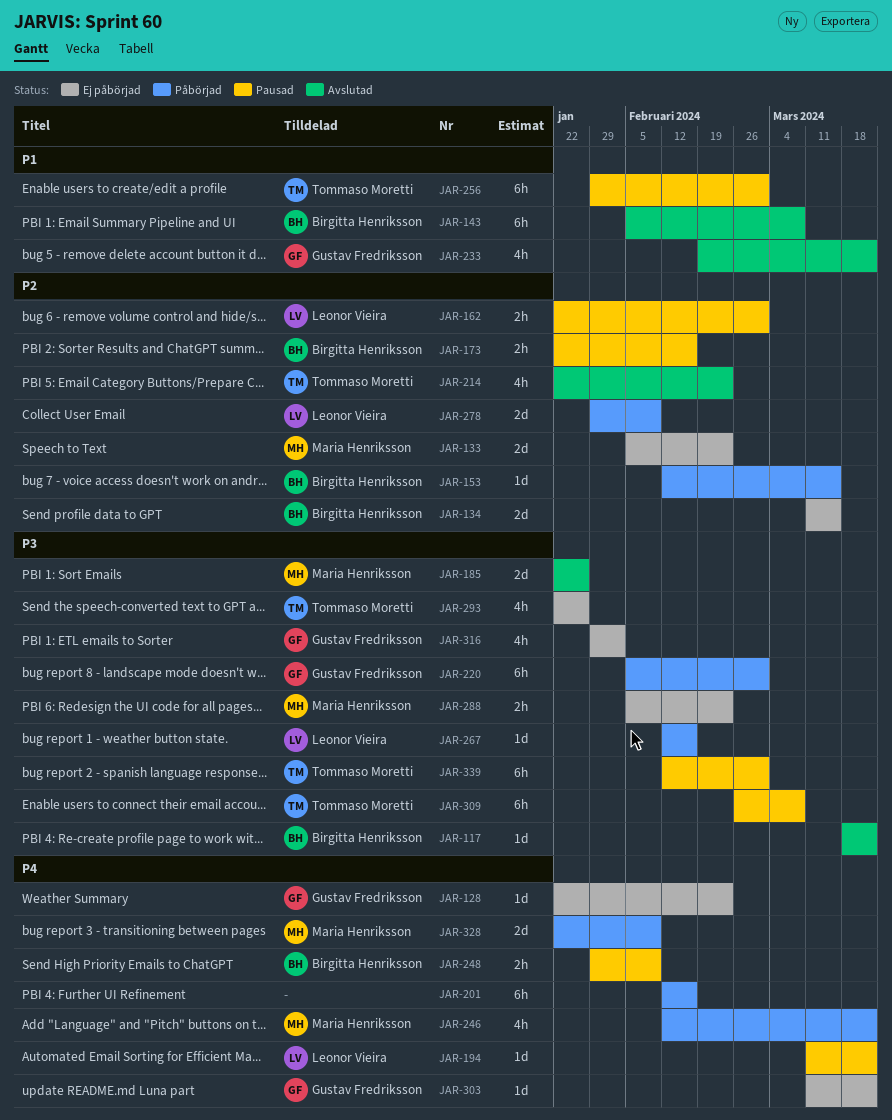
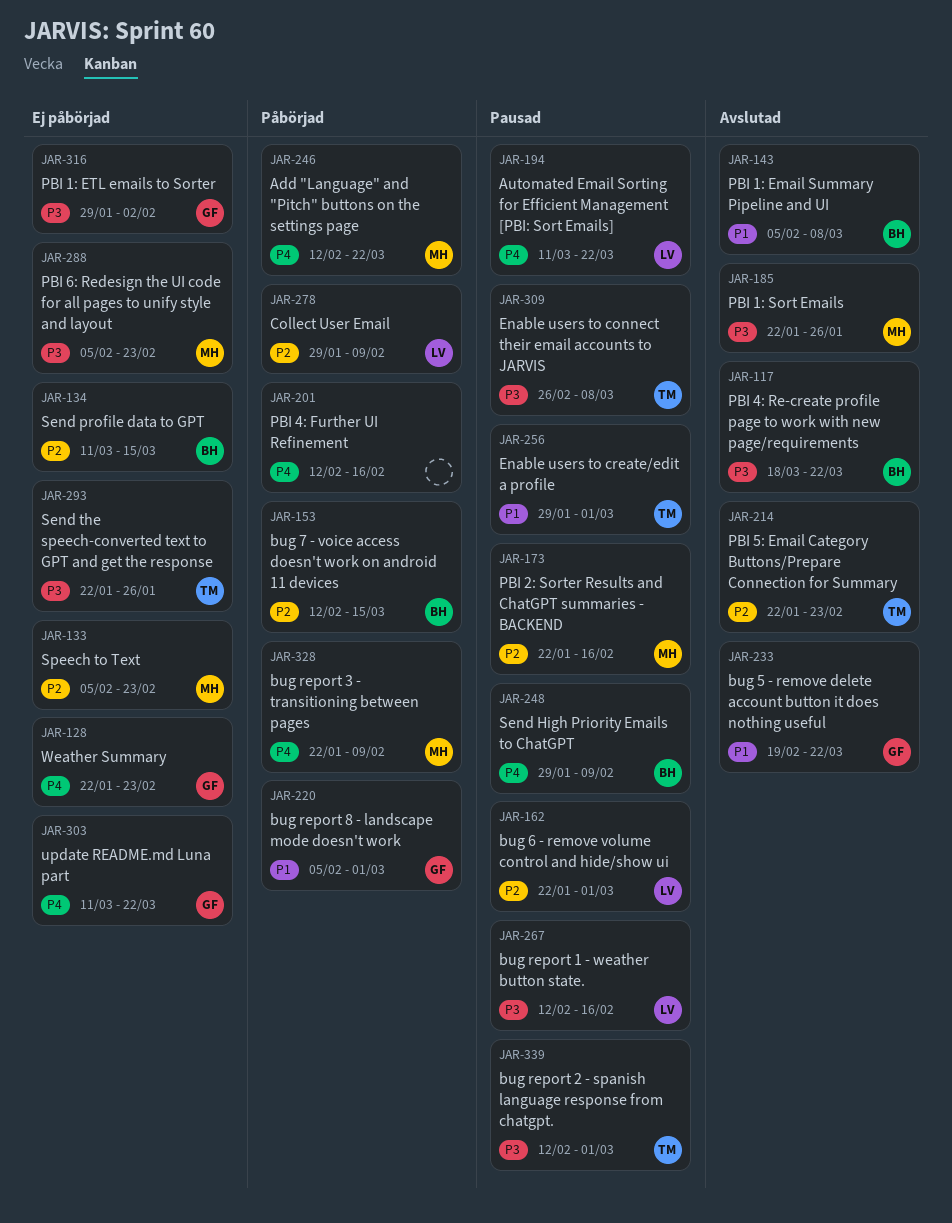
JAR-173, owner: Birgitta Henriksson -> Maria Henriksson
JAR-220, priority: P3 -> P1
JAR-267, status: Påbörjad -> Pausad

